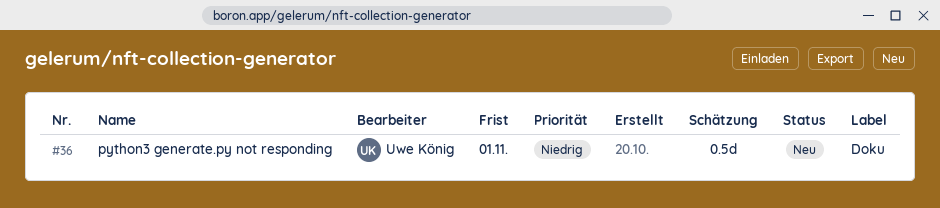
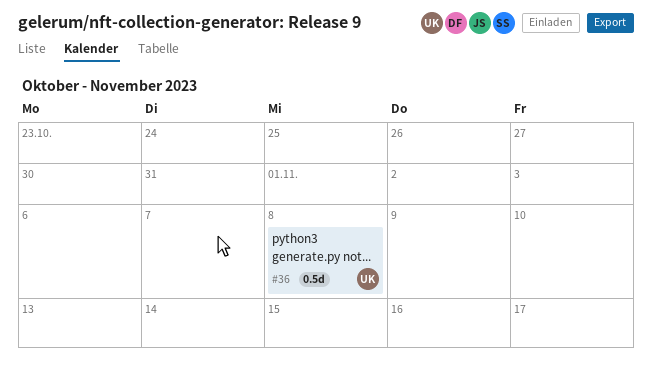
#36, due: Nov 1 -> Nov 8

